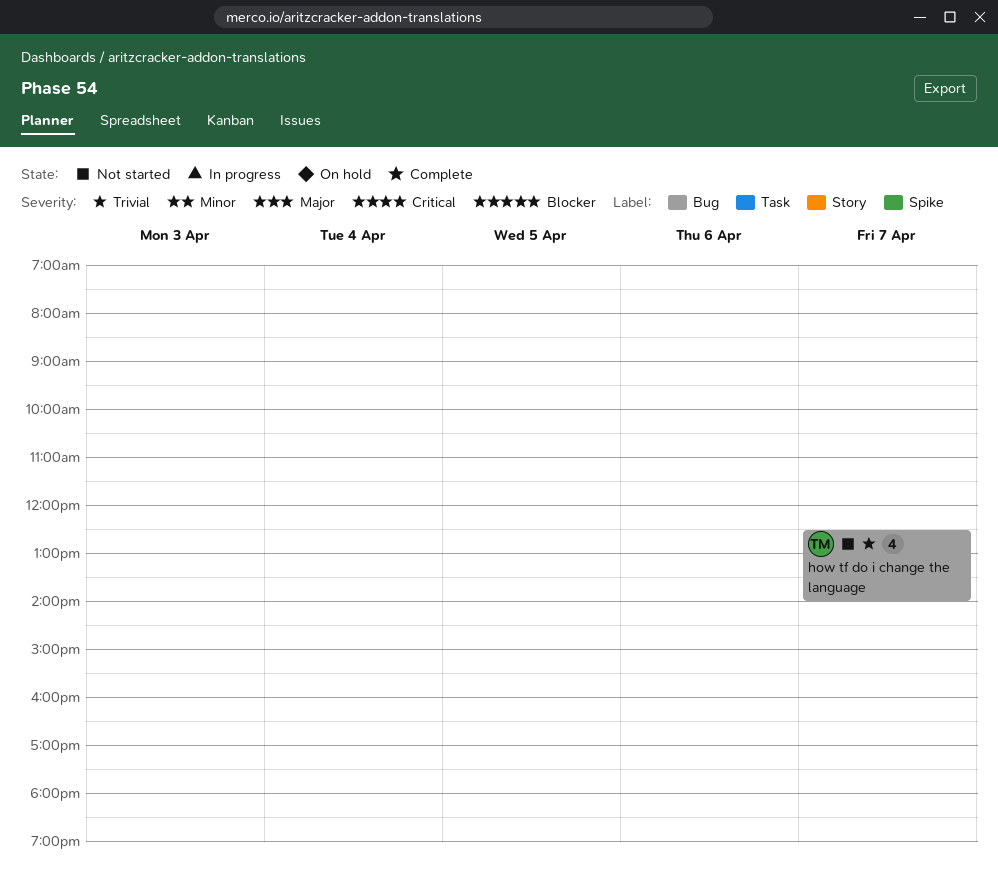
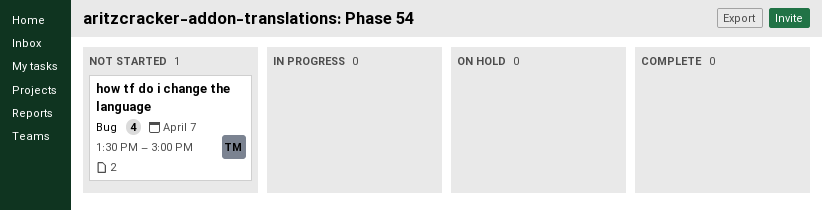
how tf do i change the language, begins: 12:30 -> 13:30
how tf do i change the language, ends: 14:00 -> 15:00

